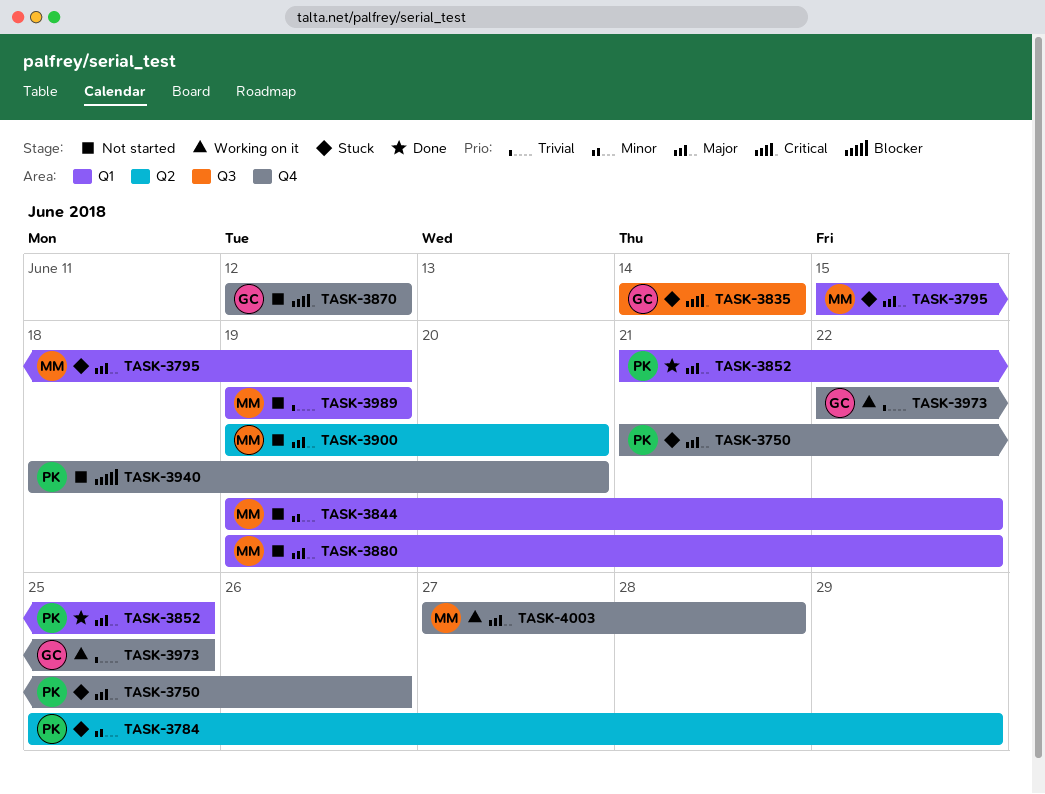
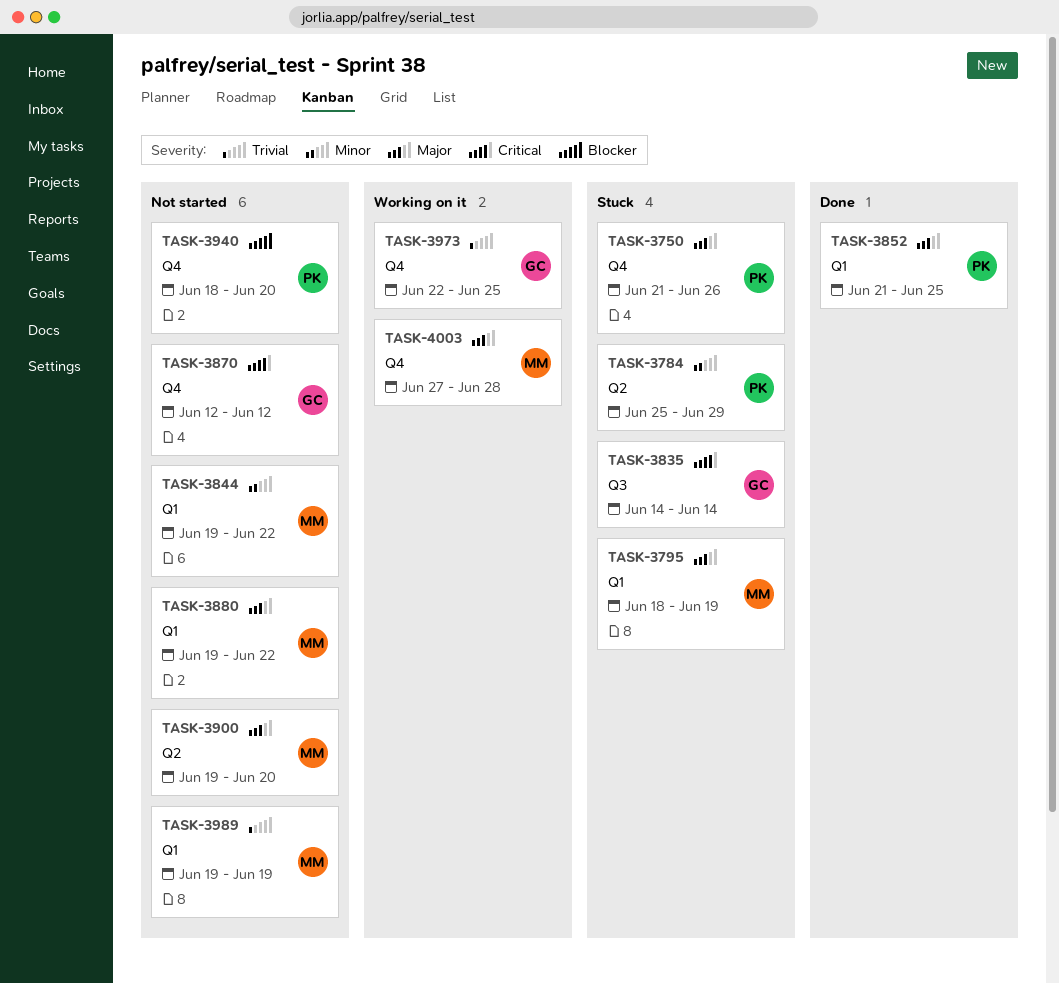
TASK-3795, start: Jun 15 -> Jun 18

